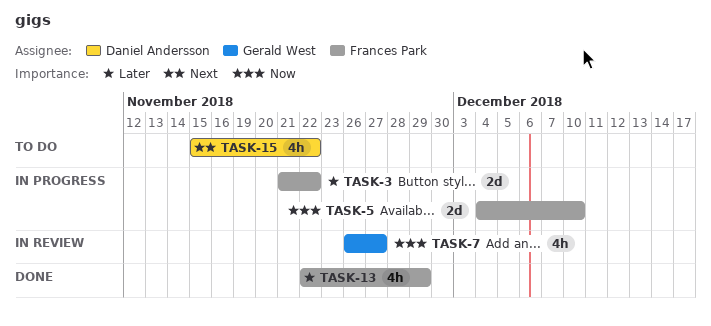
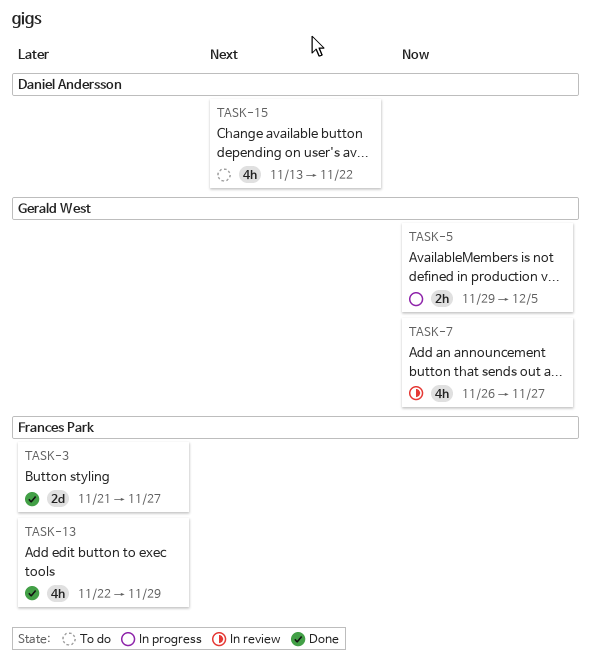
TASK-3, status: In progress -> Done
TASK-3, due: Nov 22 -> Nov 27
TASK-5, owner: Frances Park -> Gerald West
TASK-5, estimate: 2d -> 2h
TASK-5, start: Dec 4 -> Nov 29
TASK-5, due: Dec 10 -> Dec 5
TASK-15, start: Nov 15 -> Nov 13

